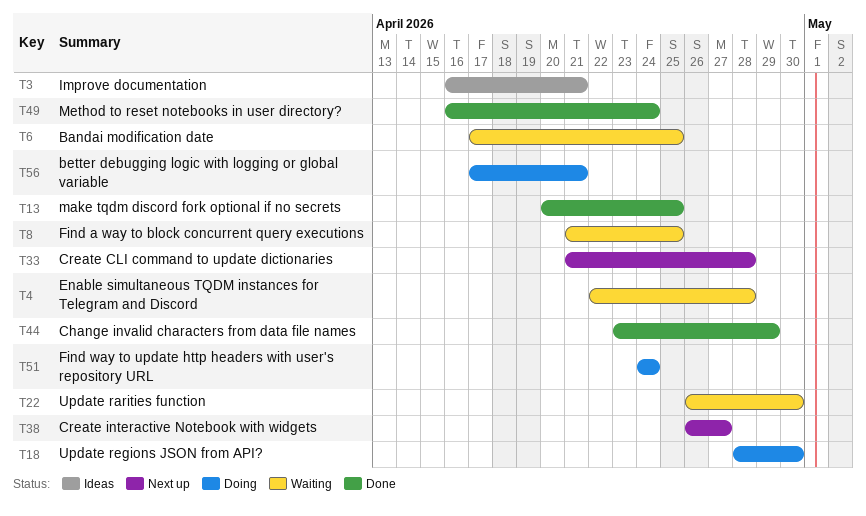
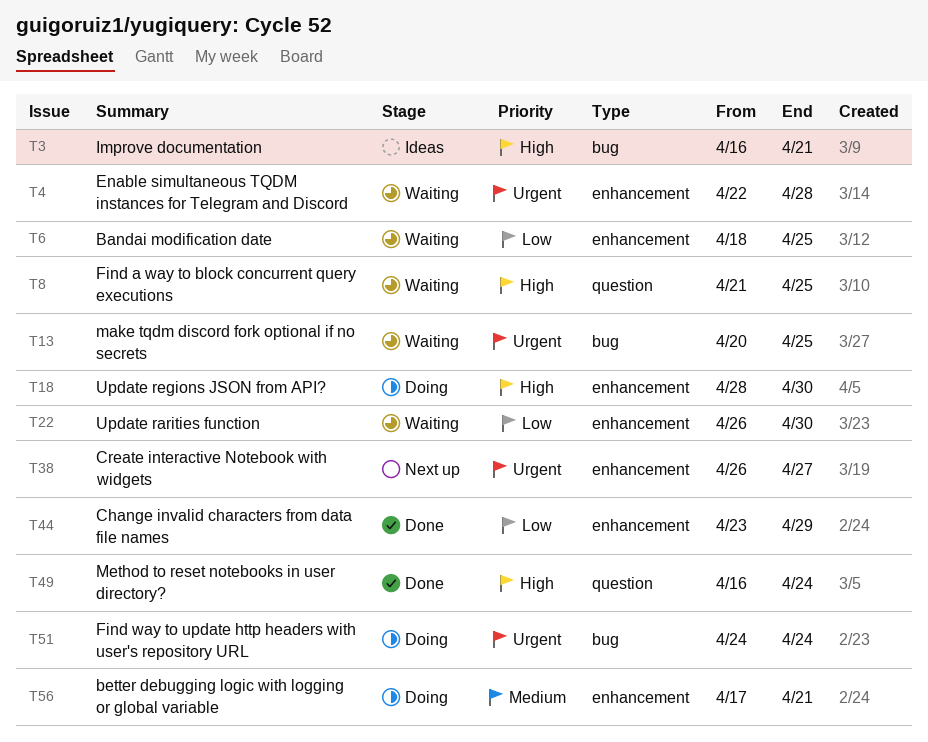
T6, start: Apr 17 -> Apr 18
T13, status: Done -> Waiting
T33: present -> none

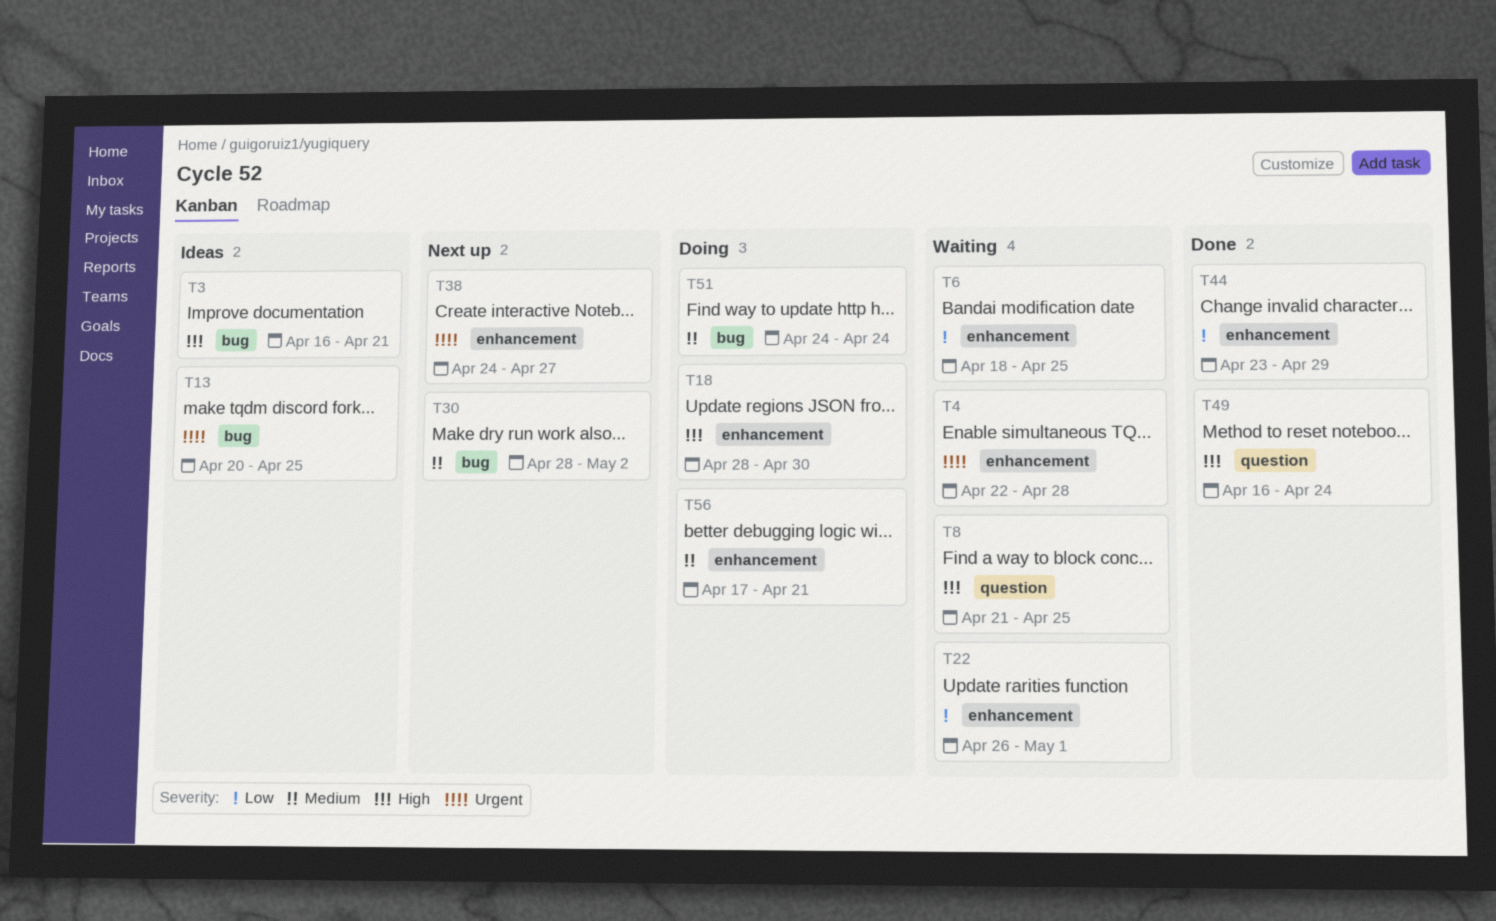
T13, status: Waiting -> Ideas
T22, due: Apr 30 -> May 1
T30: none -> present
T38, start: Apr 26 -> Apr 24
T51, priority: Urgent -> Medium

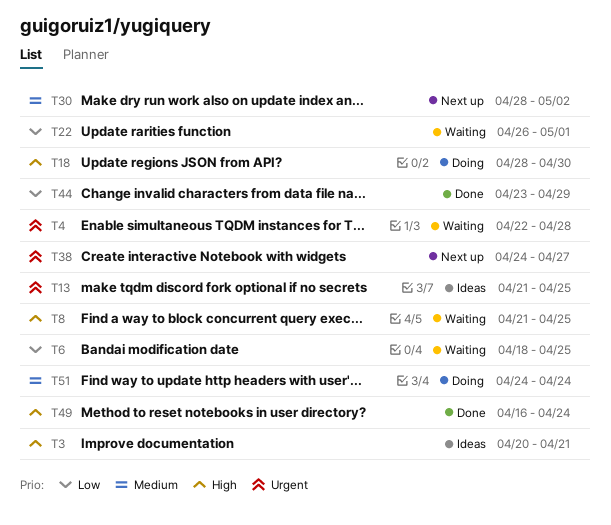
T3, start: Apr 16 -> Apr 20
T13, start: Apr 20 -> Apr 21
T56: present -> none

